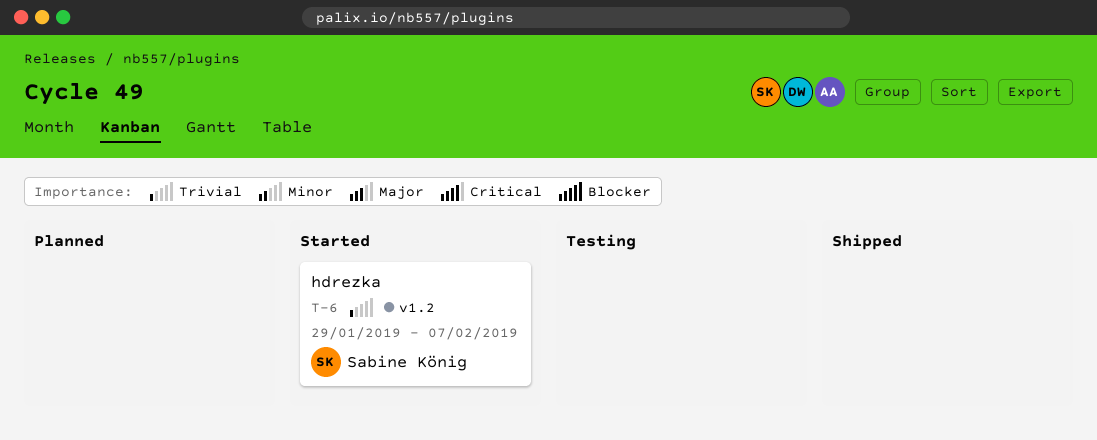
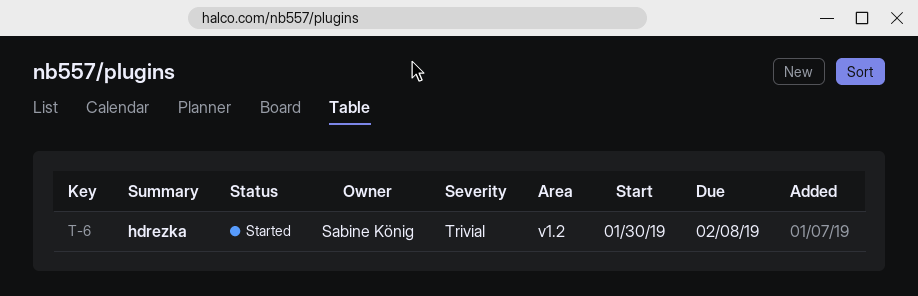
T-6, start: Jan 29 -> Jan 30
T-6, due: Feb 7 -> Feb 8

